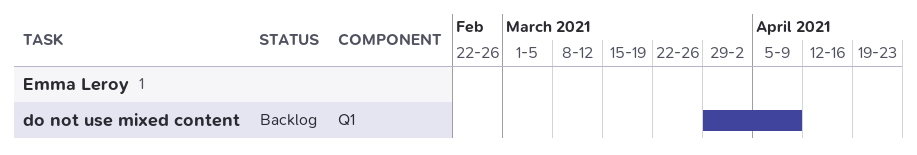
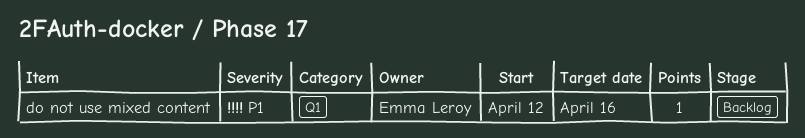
do not use mixed content, start: Mar 29 -> Apr 12
do not use mixed content, due: Apr 9 -> Apr 16

